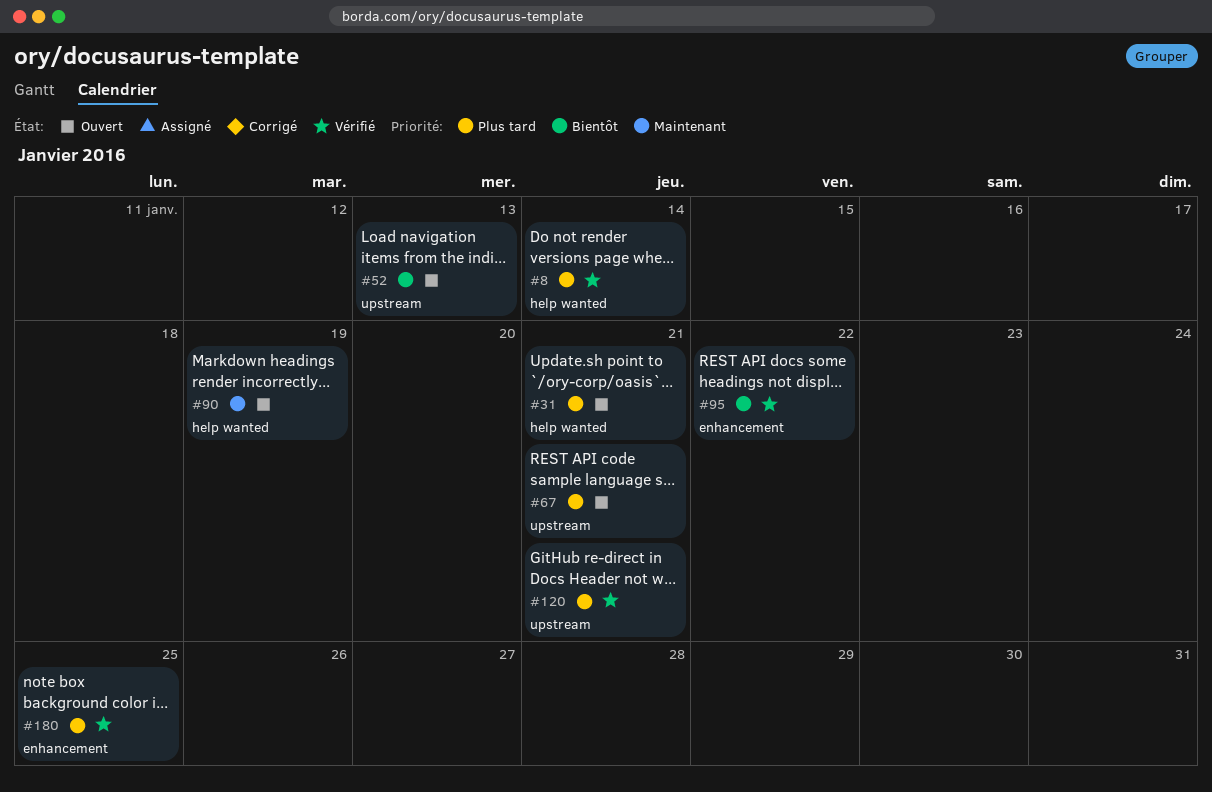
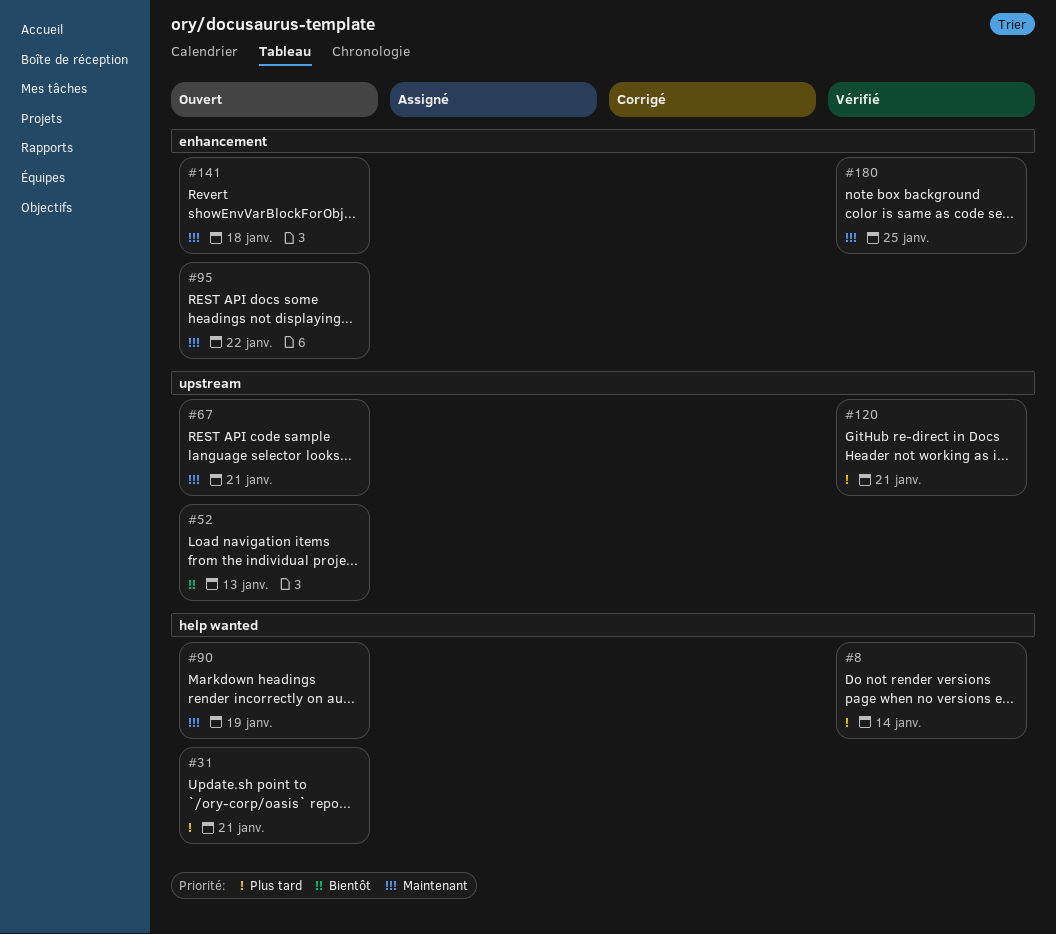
#67, priority: Plus tard -> Maintenant
#95, status: Vérifié -> Ouvert
#95, priority: Bientôt -> Maintenant
#141: none -> present
#180, priority: Plus tard -> Maintenant

